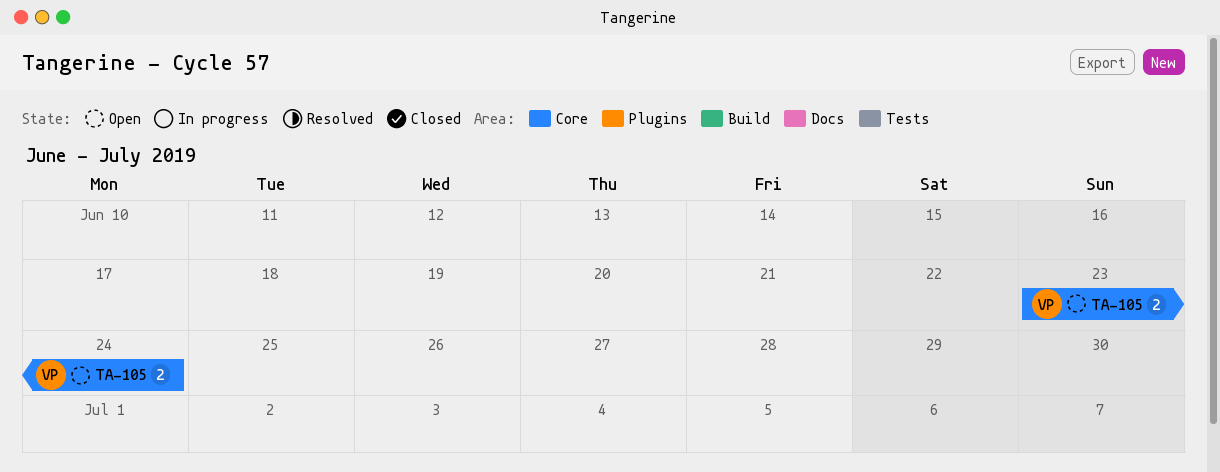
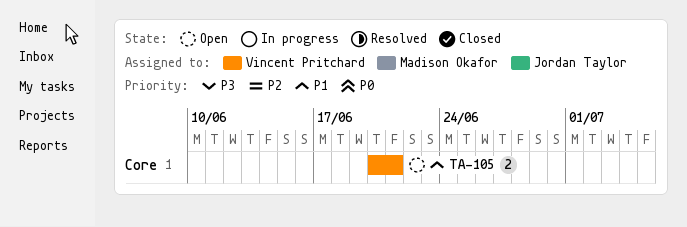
TA-105, start: Jun 23 -> Jun 20
TA-105, due: Jun 24 -> Jun 21

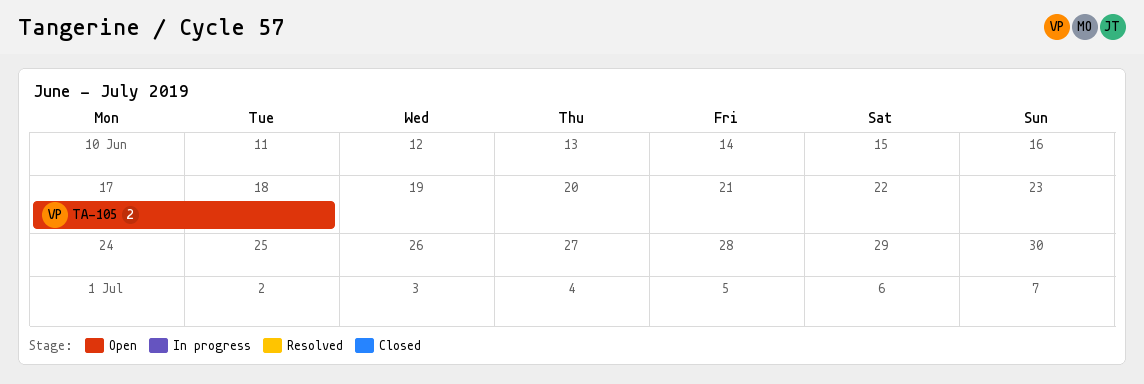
TA-105, start: Jun 20 -> Jun 17
TA-105, due: Jun 21 -> Jun 18

